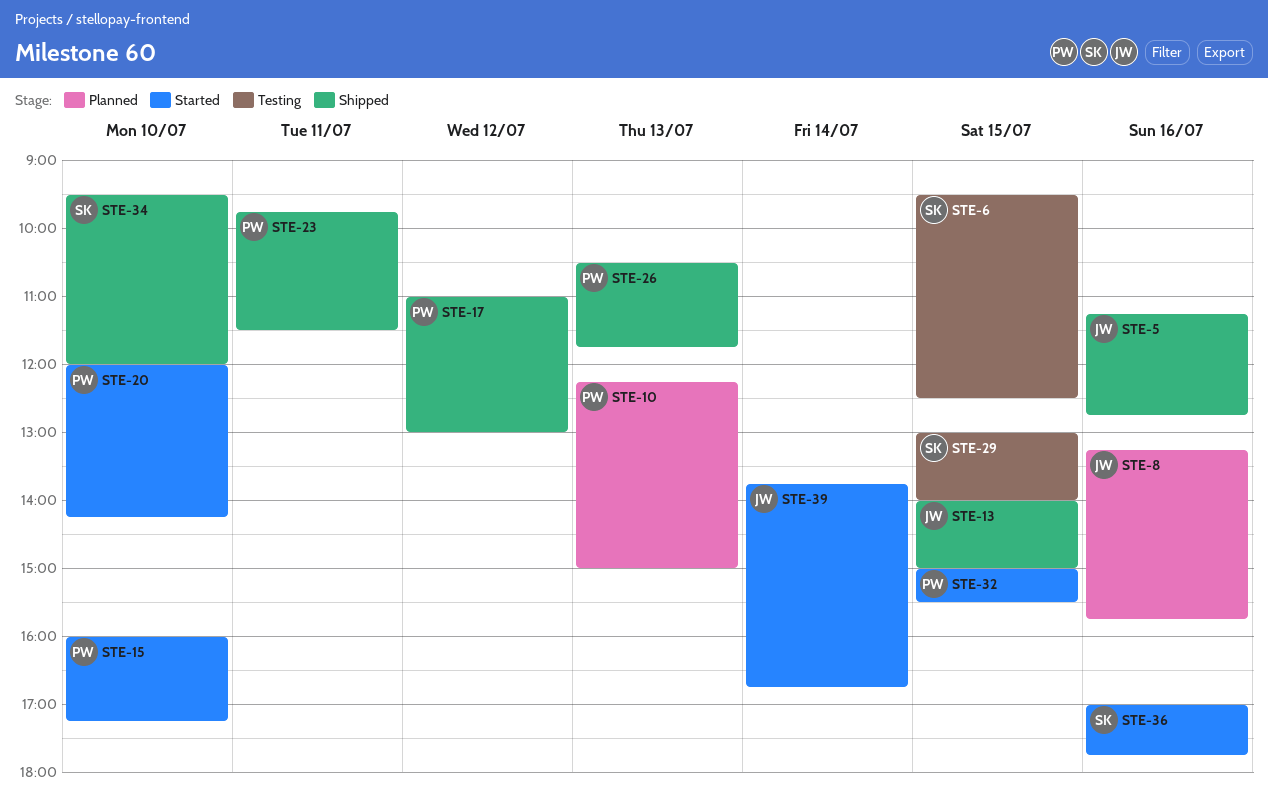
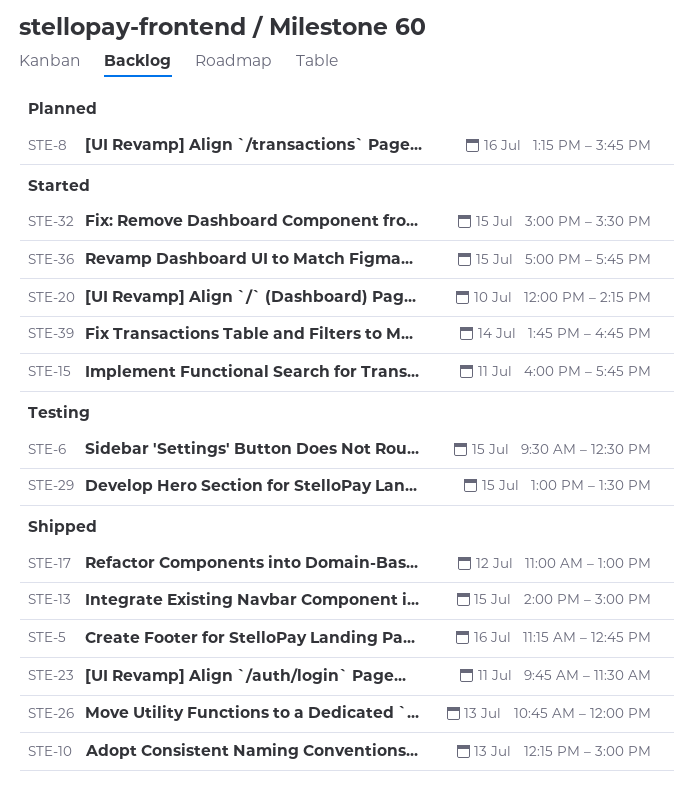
STE-10, status: Planned -> Shipped
STE-15, day: Jul 10 -> Jul 11
STE-15, ends: 17:15 -> 17:45
STE-26, begins: 10:30 -> 10:45
STE-26, ends: 11:45 -> 12:00
STE-29, ends: 14:00 -> 13:30
STE-34: present -> none
STE-36, day: Jul 16 -> Jul 15

